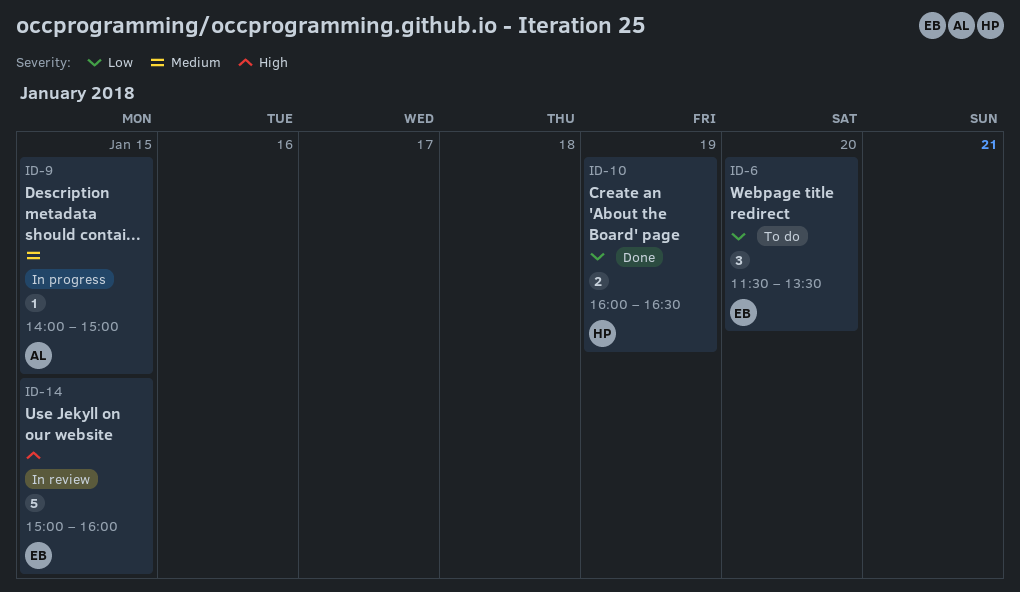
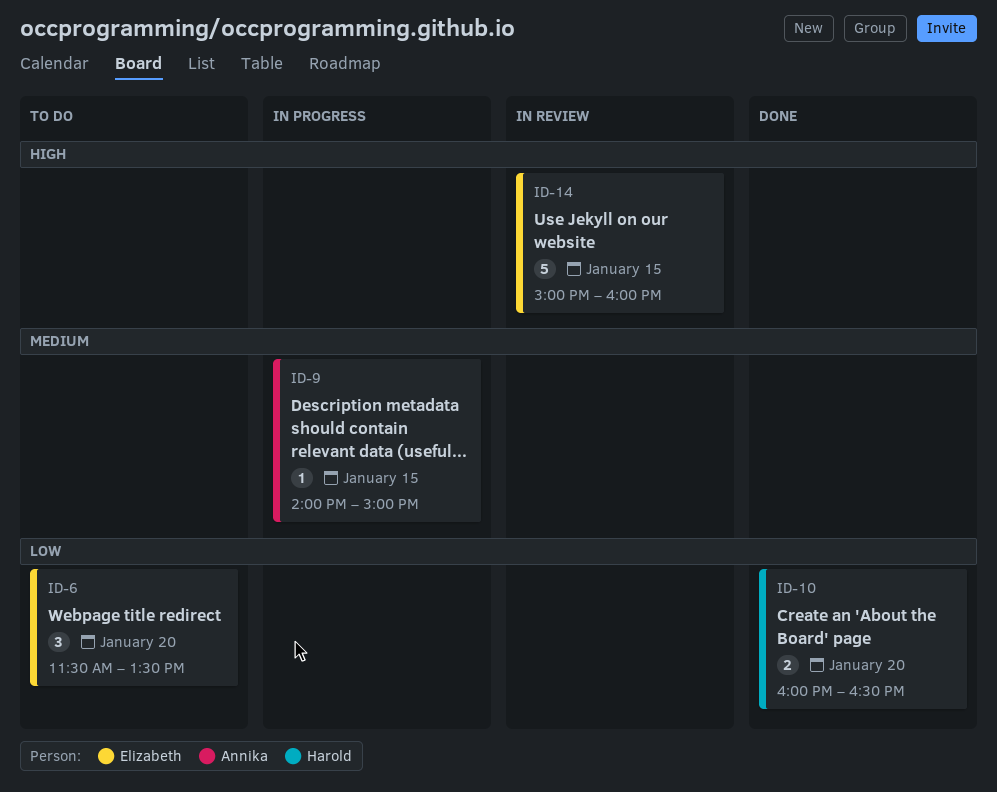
ID-10, day: Jan 19 -> Jan 20

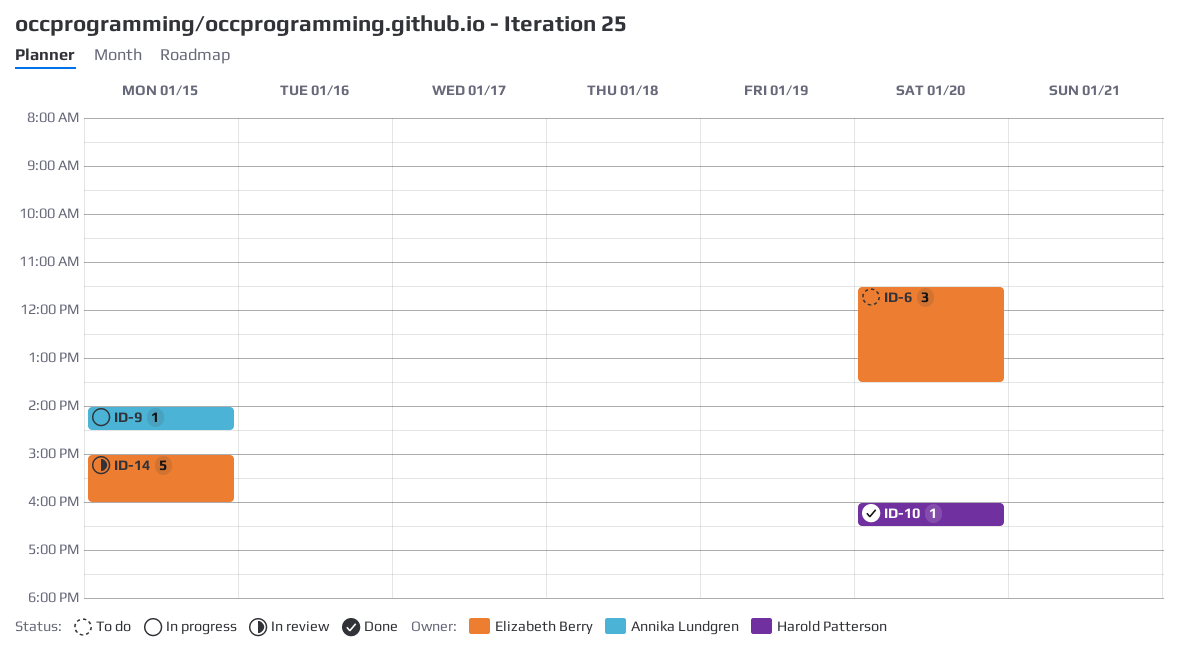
ID-9, ends: 15:00 -> 14:30
ID-10, estimate: 2 -> 1

